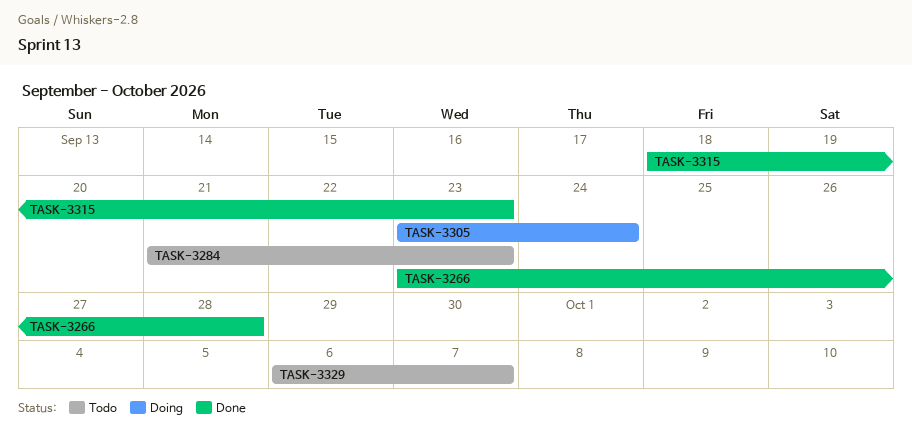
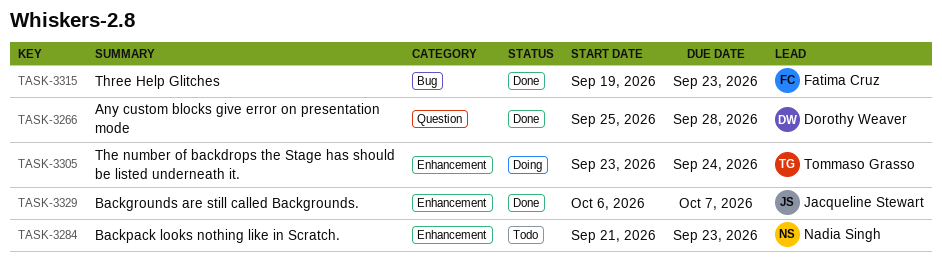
TASK-3266, start: Sep 23 -> Sep 25
TASK-3315, start: Sep 18 -> Sep 19
TASK-3329, status: Todo -> Done

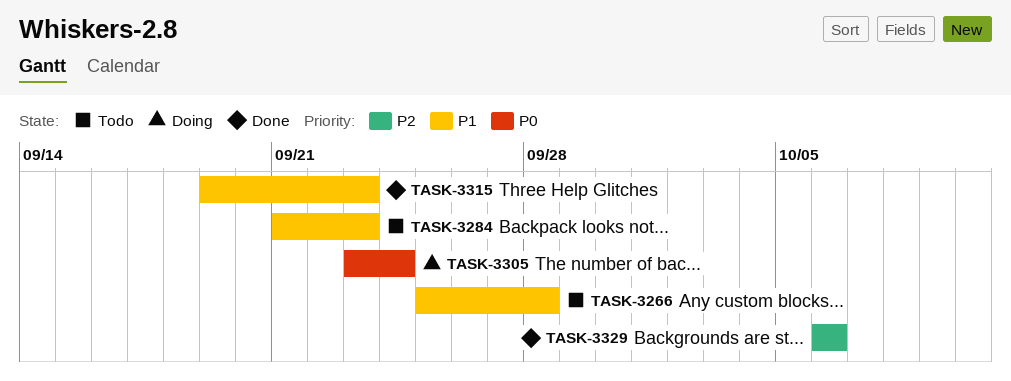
TASK-3266, status: Done -> Todo
TASK-3329, due: Oct 7 -> Oct 6

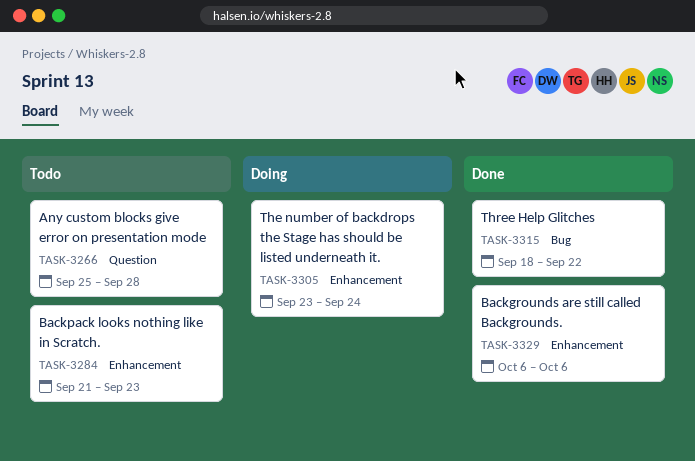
TASK-3315, start: Sep 19 -> Sep 18
TASK-3315, due: Sep 23 -> Sep 22

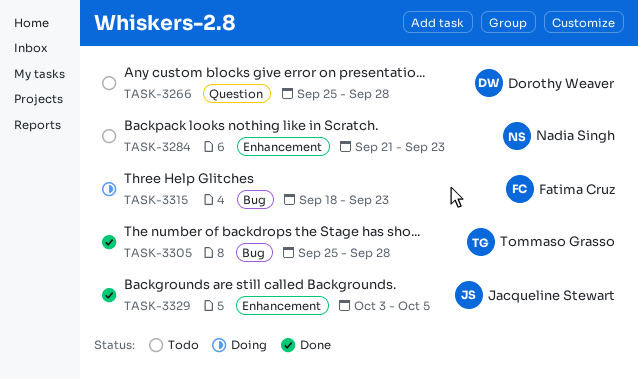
TASK-3305, status: Doing -> Done
TASK-3305, label: Enhancement -> Bug
TASK-3305, start: Sep 23 -> Sep 25
TASK-3305, due: Sep 24 -> Sep 28
TASK-3315, status: Done -> Doing
TASK-3315, due: Sep 22 -> Sep 23
TASK-3329, start: Oct 6 -> Oct 3
TASK-3329, due: Oct 6 -> Oct 5

